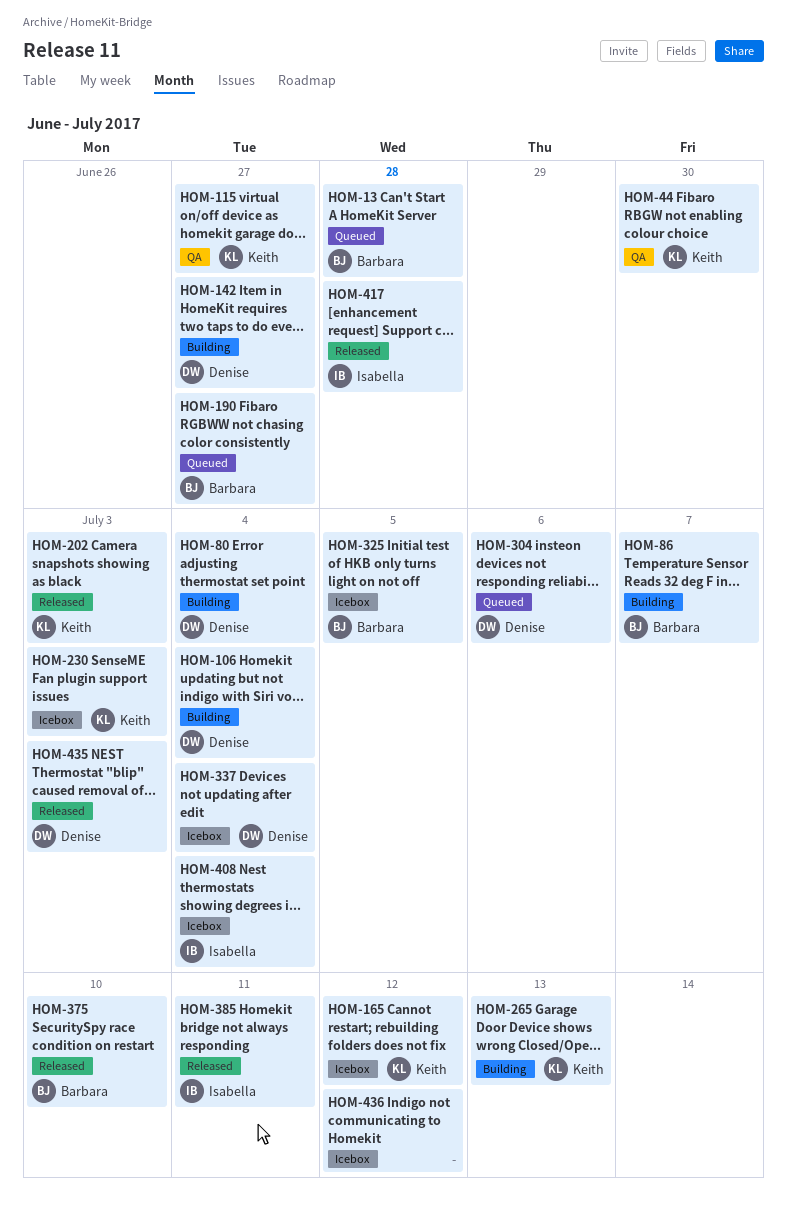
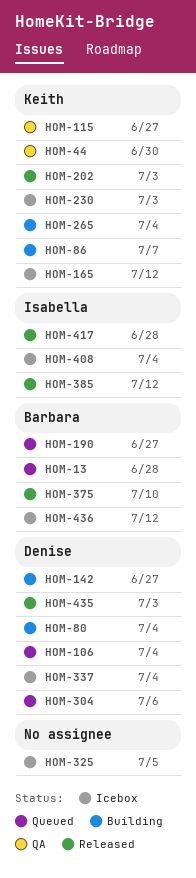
HOM-86, owner: Barbara -> Keith
HOM-106, status: Building -> Queued
HOM-265, due: Jul 13 -> Jul 4
HOM-325, owner: Barbara -> none
HOM-385, due: Jul 11 -> Jul 12
HOM-436, owner: none -> Barbara

